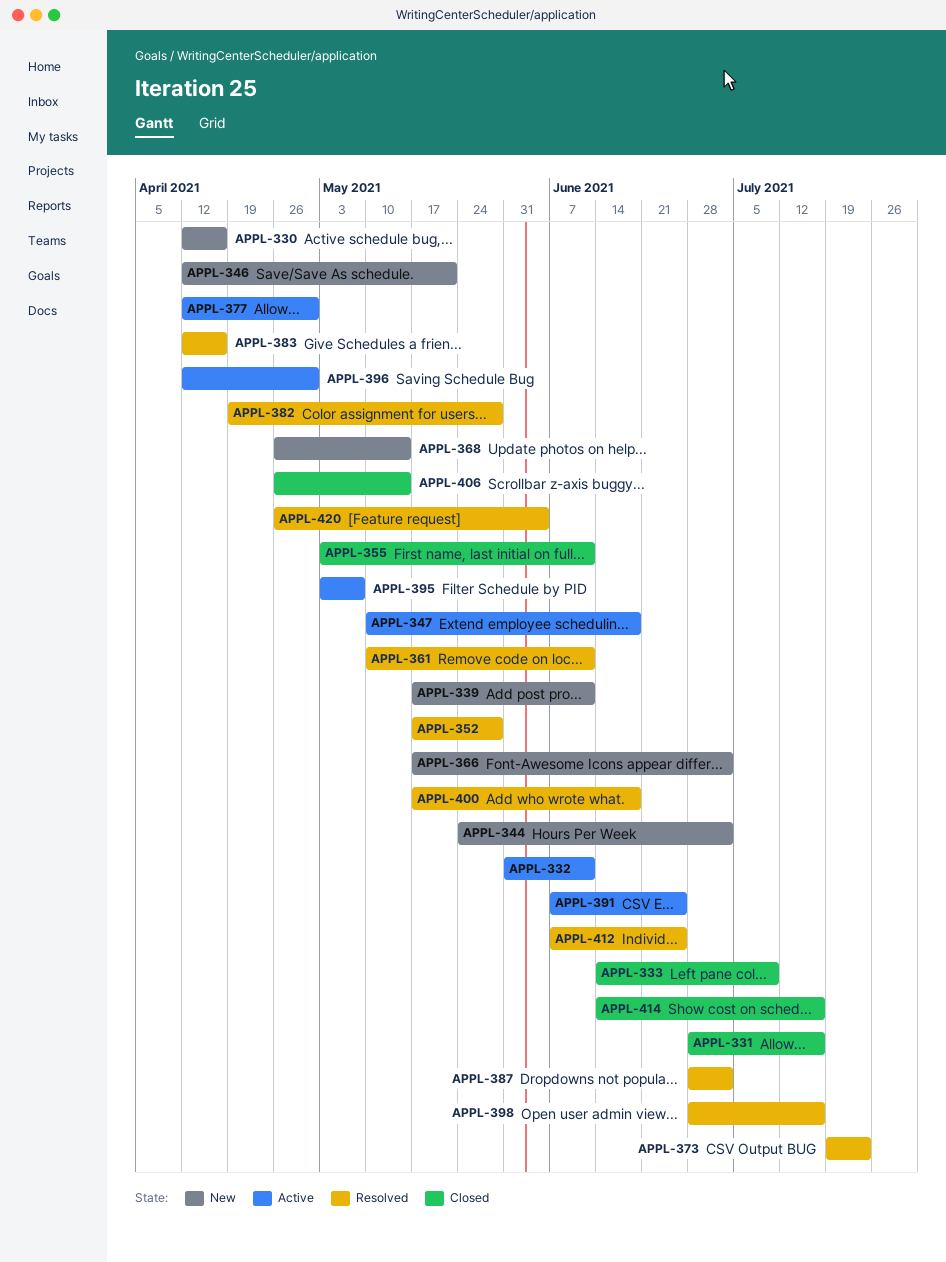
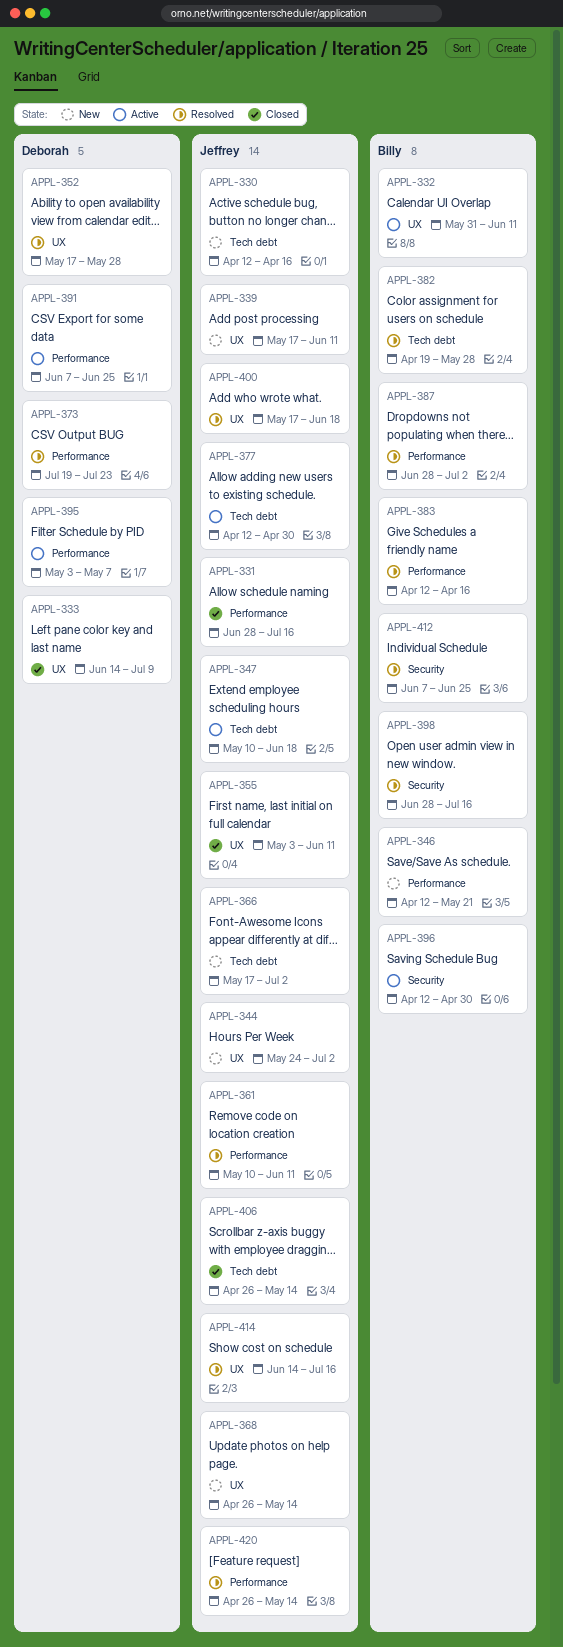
APPL-414, status: Closed -> Resolved
APPL-420, due: Jun 4 -> May 14

